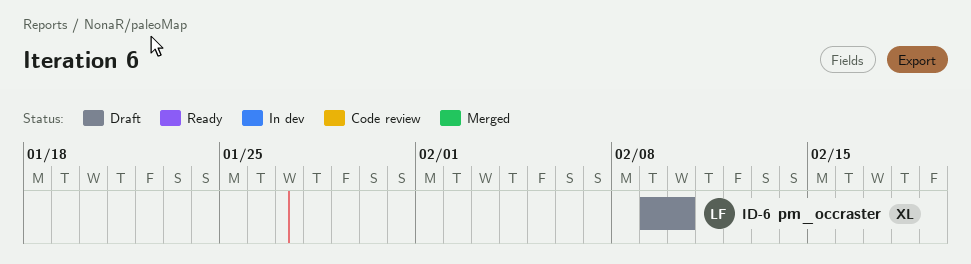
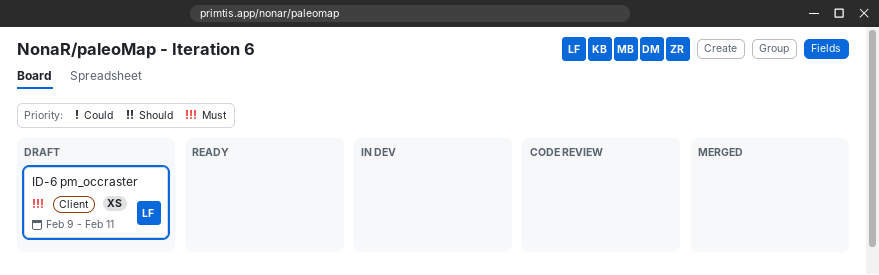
ID-6, estimate: XL -> XS
ID-6, due: Feb 10 -> Feb 11

